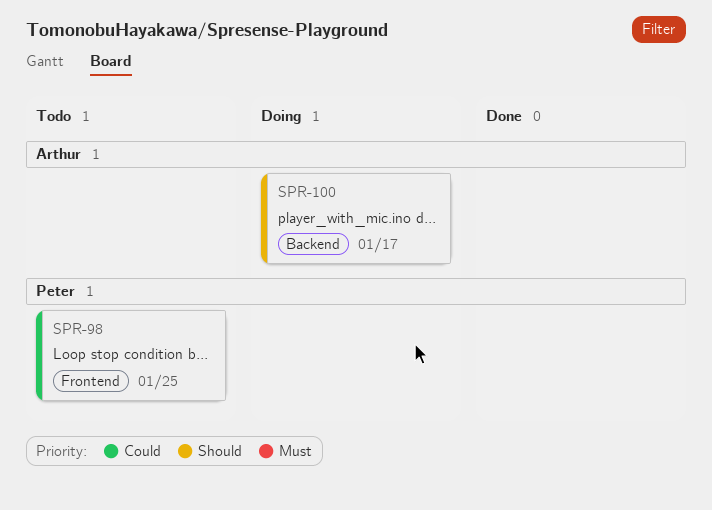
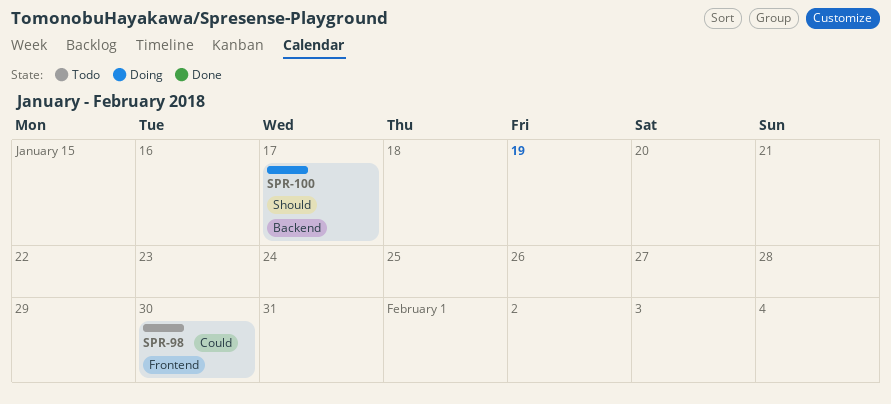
SPR-98, due: Jan 25 -> Jan 30

